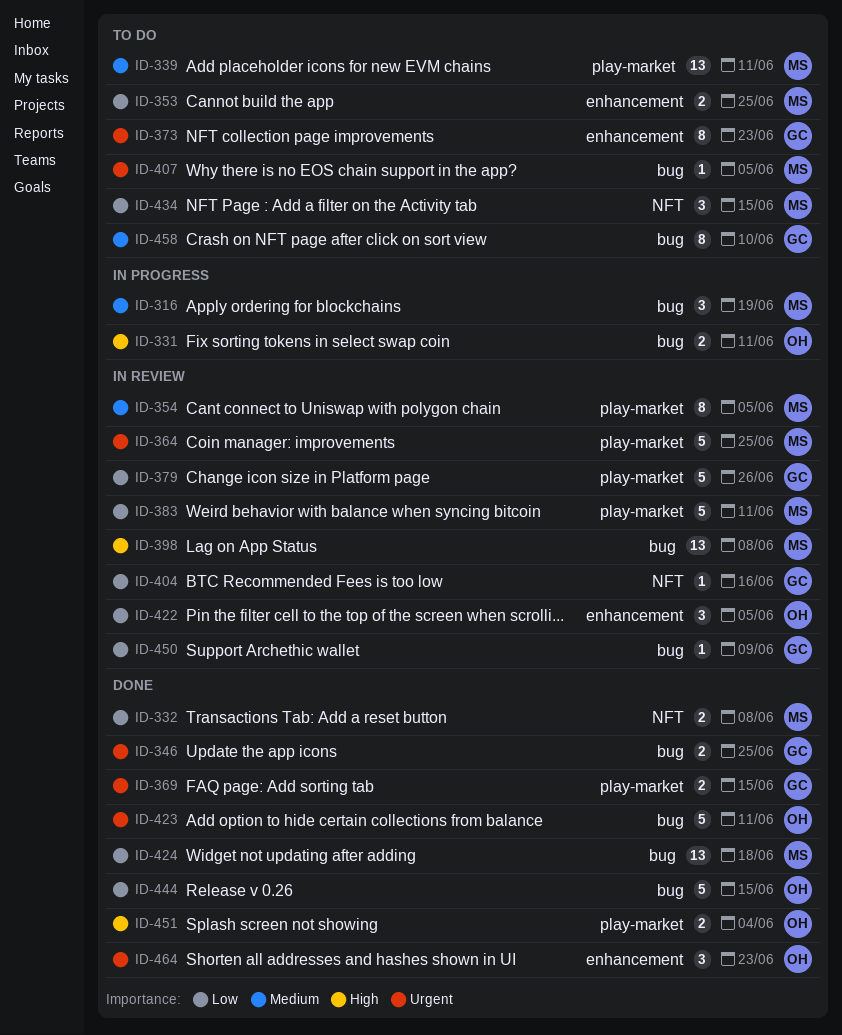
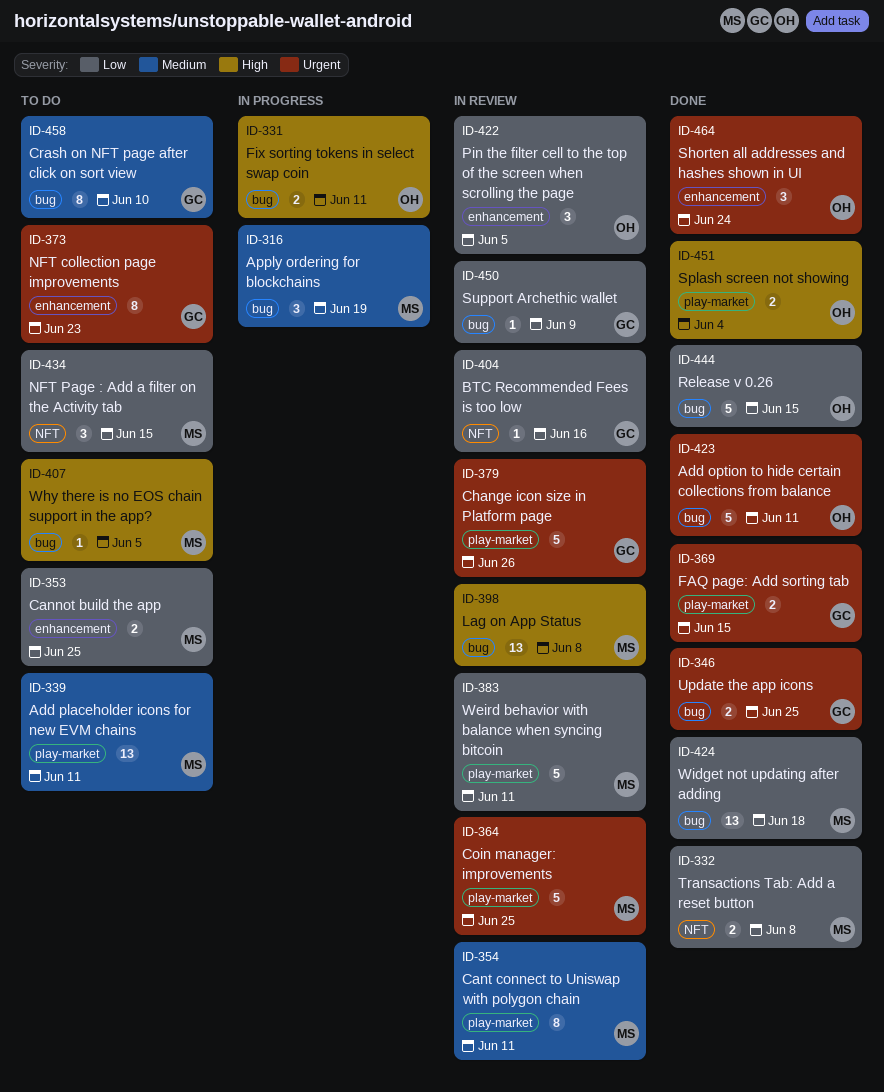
ID-354, due: Jun 5 -> Jun 11
ID-379, priority: Low -> Urgent
ID-407, priority: Urgent -> High
ID-464, due: Jun 23 -> Jun 24

